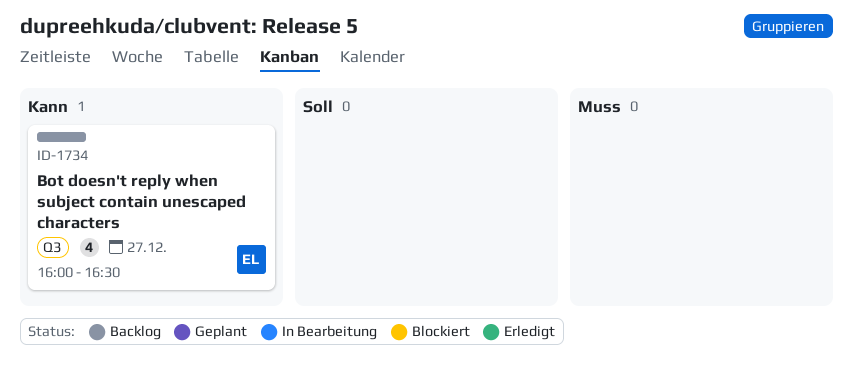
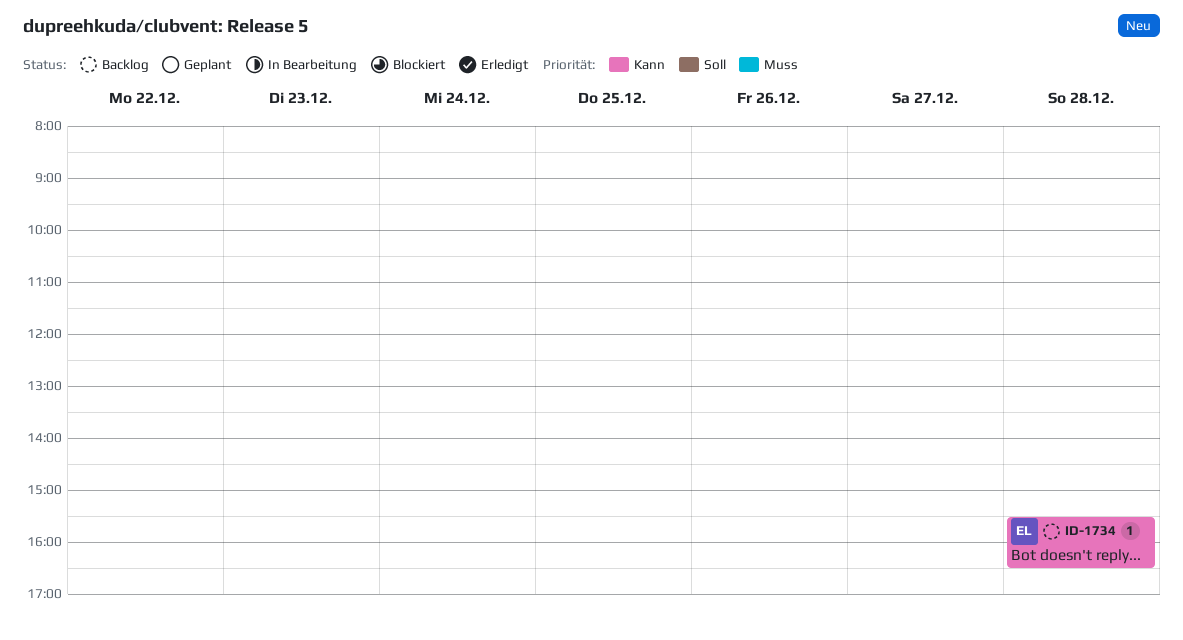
ID-1734, estimate: 4 -> 1
ID-1734, day: Dec 27 -> Dec 28
ID-1734, begins: 16:00 -> 15:30

